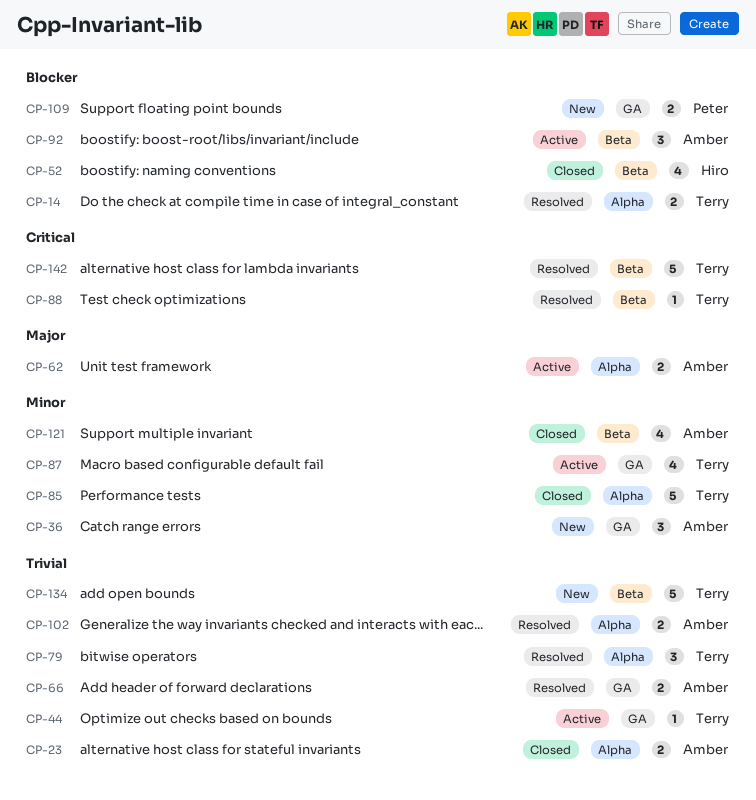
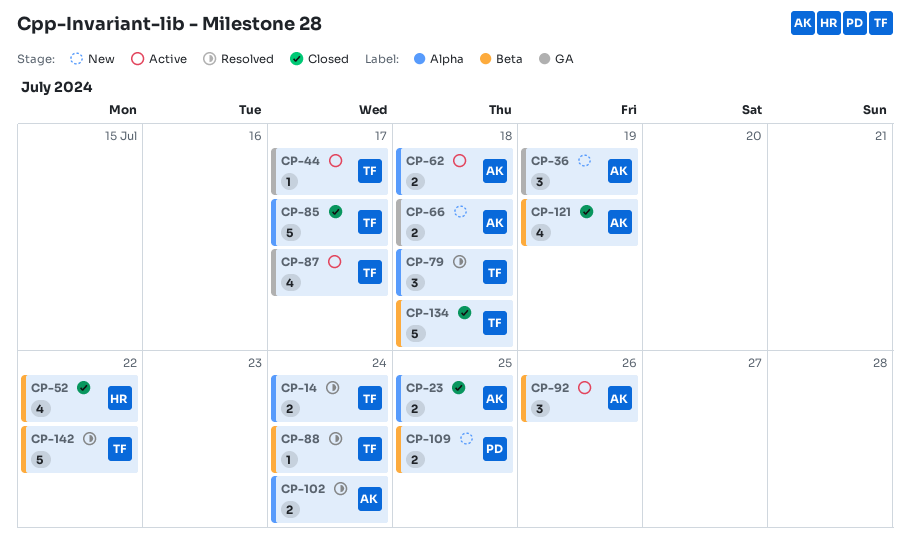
CP-66, status: Resolved -> New
CP-109, label: GA -> Beta
CP-134, status: New -> Closed

